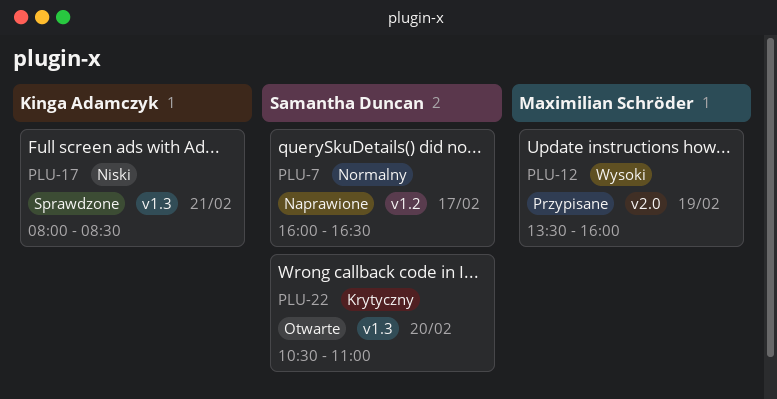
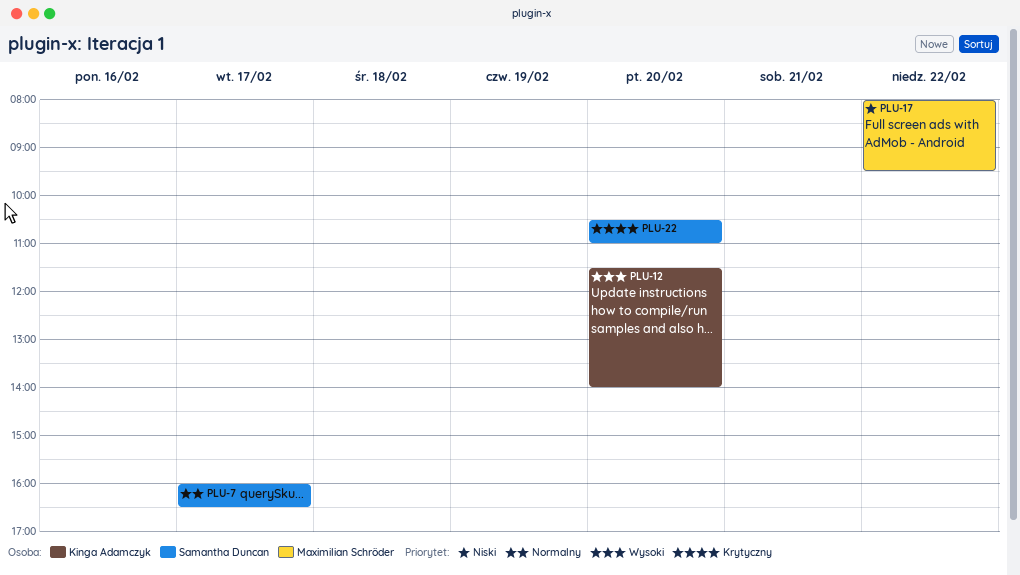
PLU-12, owner: Maximilian Schröder -> Kinga Adamczyk
PLU-12, day: Feb 19 -> Feb 20
PLU-12, begins: 13:30 -> 11:30
PLU-12, ends: 16:00 -> 14:00
PLU-17, owner: Kinga Adamczyk -> Maximilian Schröder
PLU-17, day: Feb 21 -> Feb 22
PLU-17, ends: 08:30 -> 09:30

